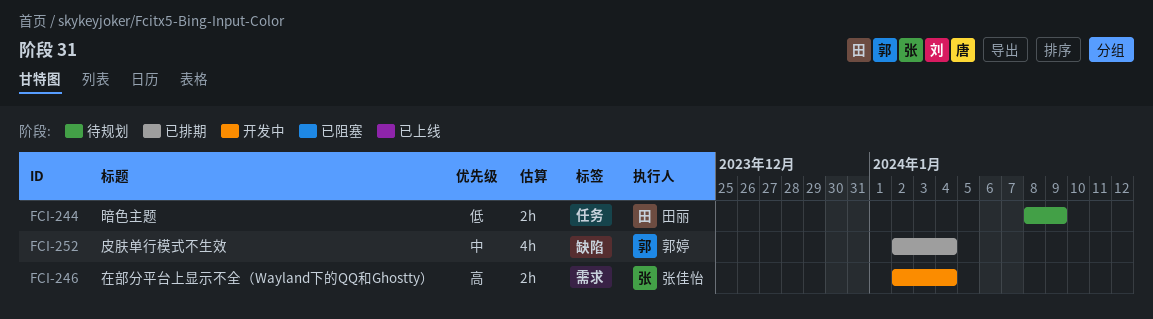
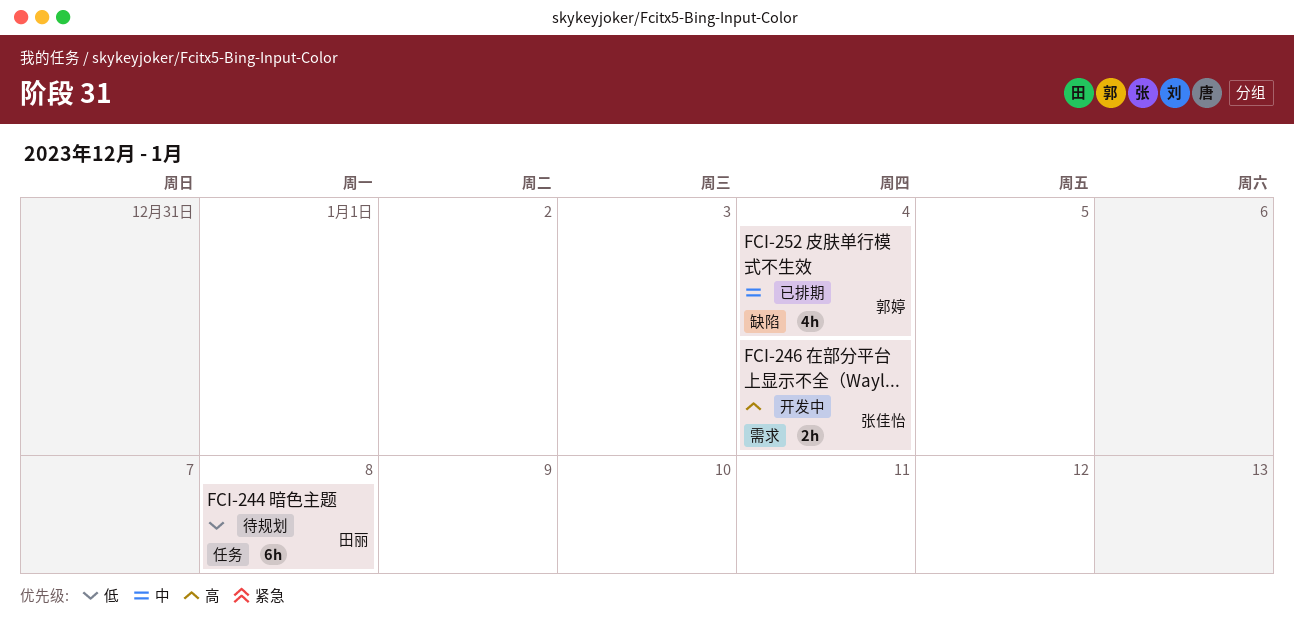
FCI-244, estimate: 2h -> 6h
FCI-244, due: Jan 9 -> Jan 8

